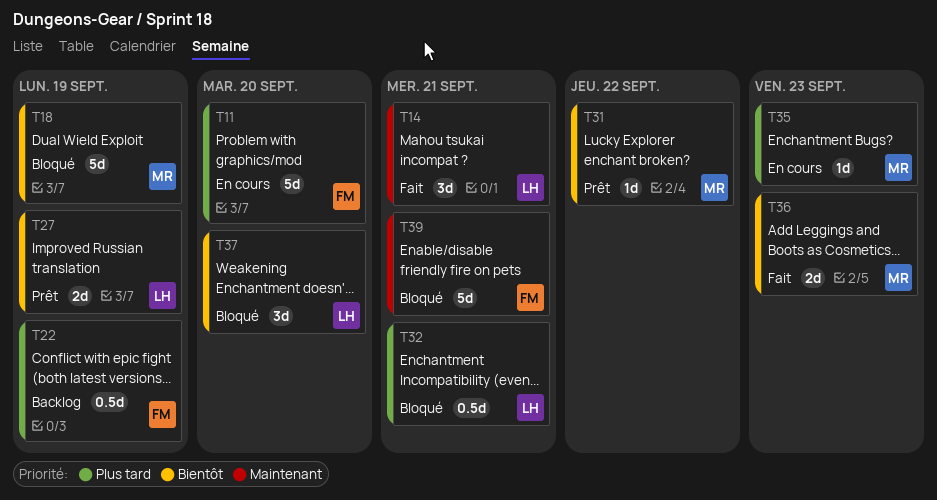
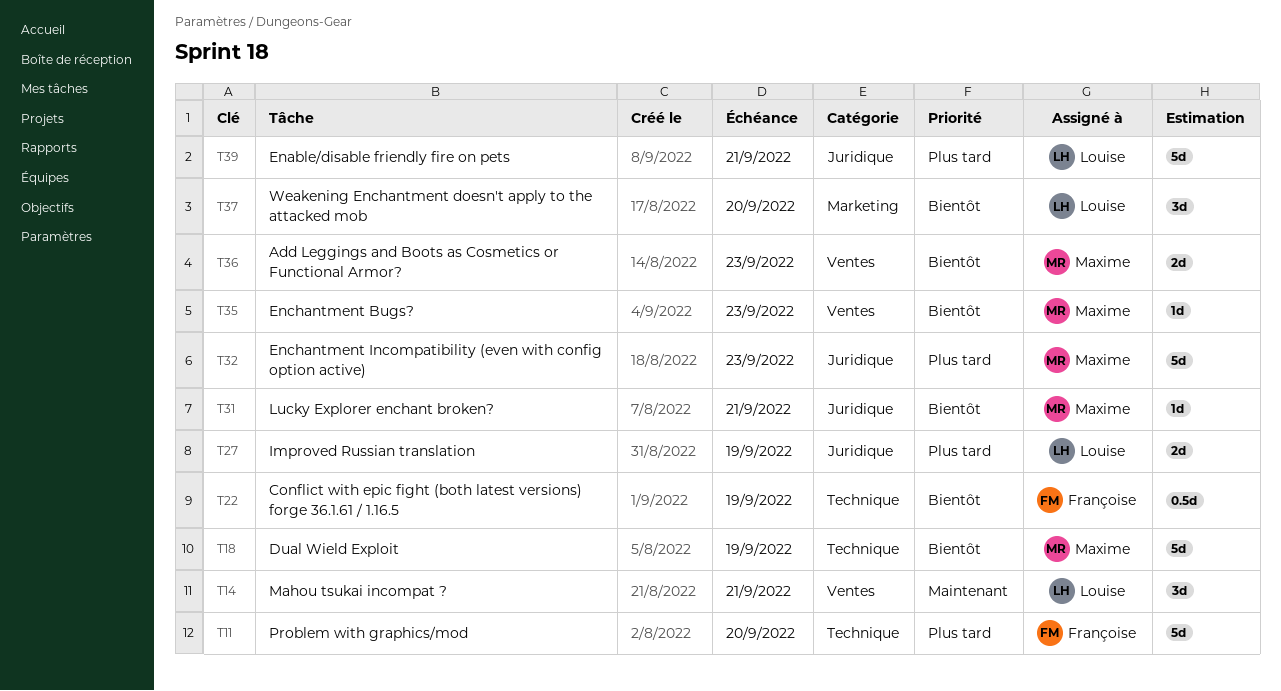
T22, priority: Plus tard -> Bientôt
T27, priority: Bientôt -> Plus tard
T31, due: Sep 22 -> Sep 21
T32, owner: Louise -> Maxime
T32, estimate: 0.5d -> 5d
T32, due: Sep 21 -> Sep 23
T35, priority: Plus tard -> Bientôt
T39, owner: Françoise -> Louise
T39, priority: Maintenant -> Plus tard

